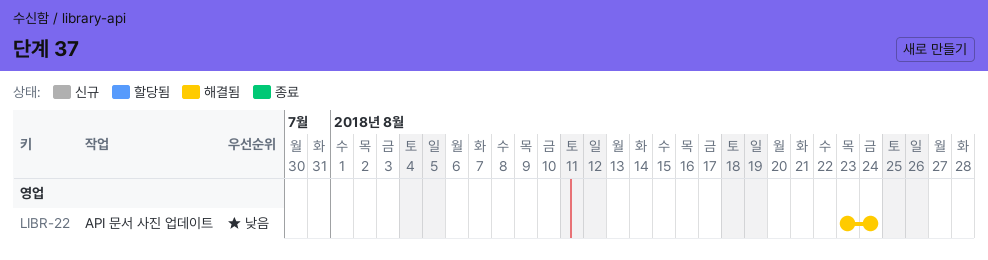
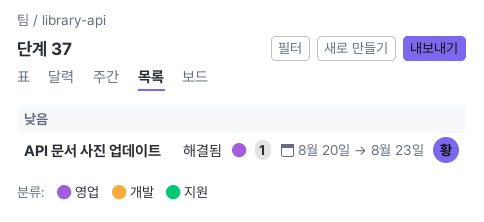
API 문서 사진 업데이트, start: Aug 23 -> Aug 20
API 문서 사진 업데이트, due: Aug 24 -> Aug 23

